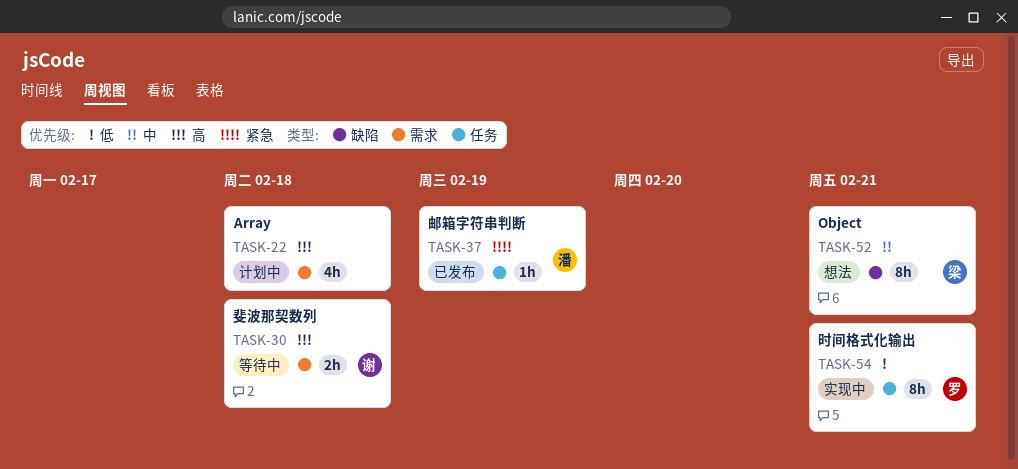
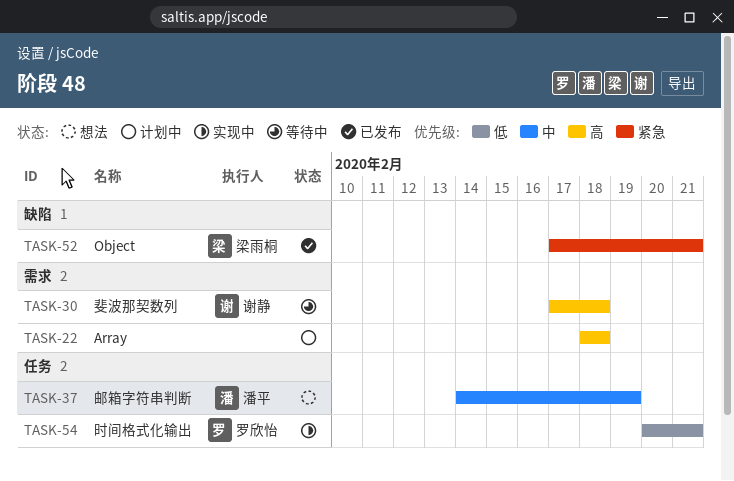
TASK-37, status: 已发布 -> 想法
TASK-37, priority: 紧急 -> 中
TASK-52, status: 想法 -> 已发布
TASK-52, priority: 中 -> 紧急

